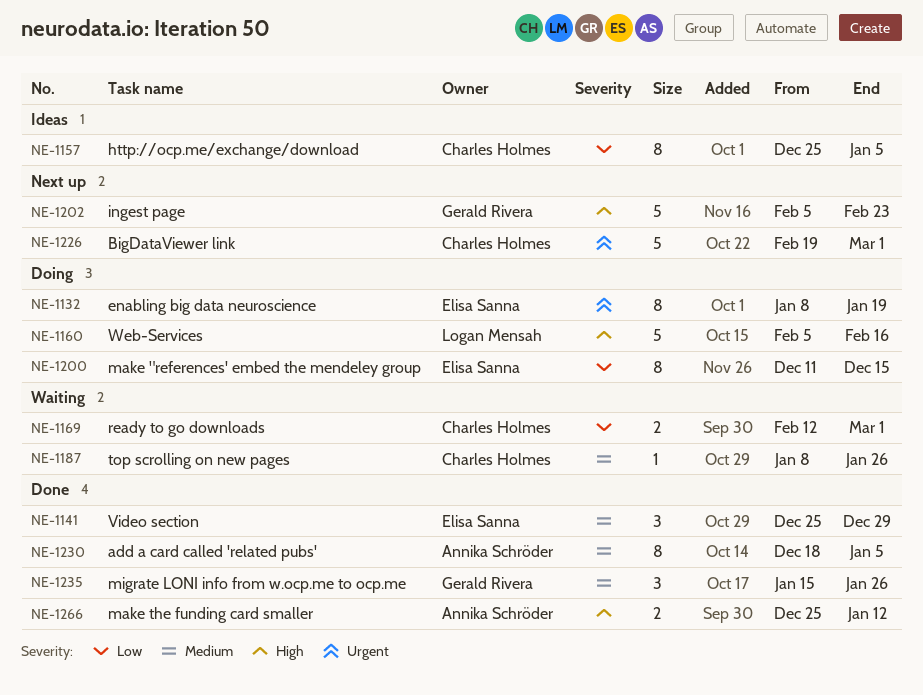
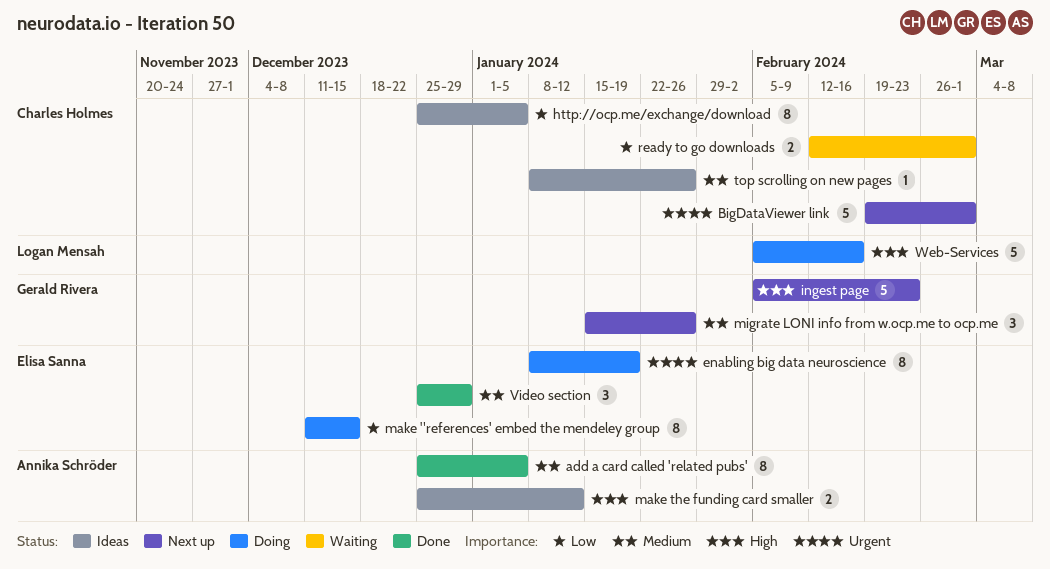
add a card called 'related pubs', start: Dec 18 -> Dec 25
make the funding card smaller, status: Done -> Ideas
migrate LONI info from w.ocp.me to ocp.me, status: Done -> Next up
top scrolling on new pages, status: Waiting -> Ideas

